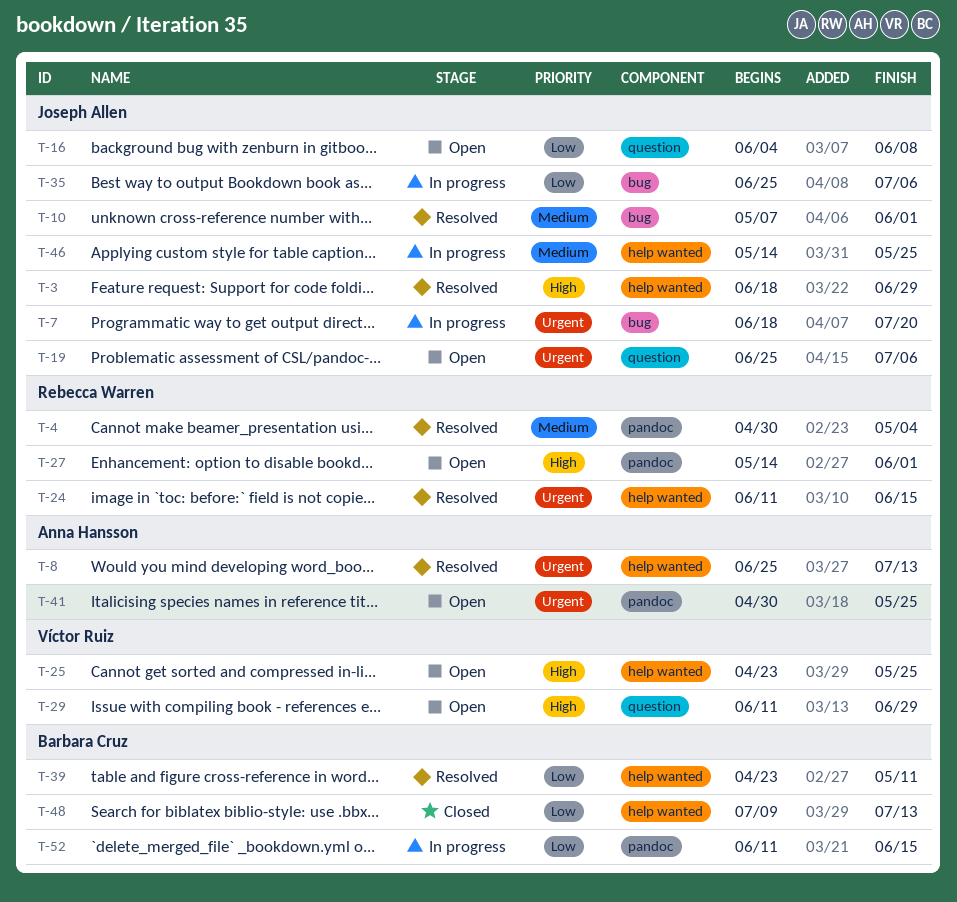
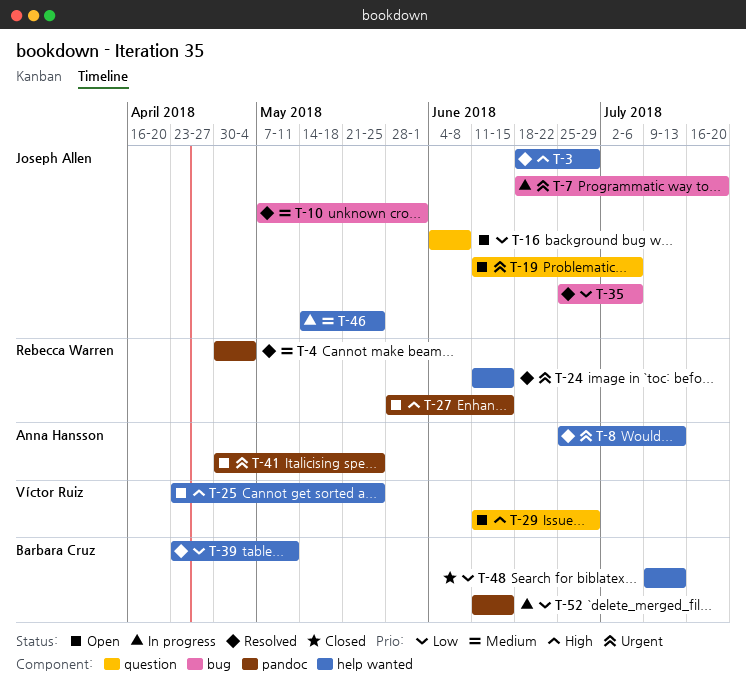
T-19, start: Jun 25 -> Jun 11
T-27, start: May 14 -> May 28
T-27, due: Jun 1 -> Jun 15
T-35, status: In progress -> Resolved

